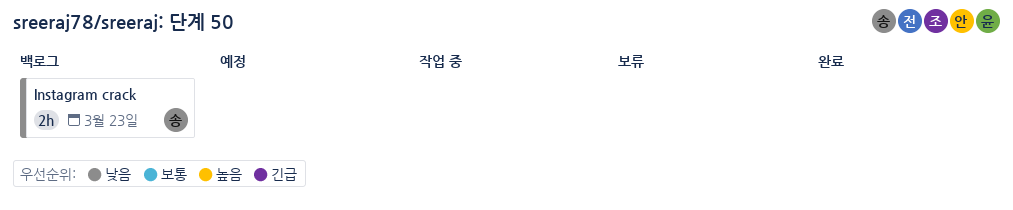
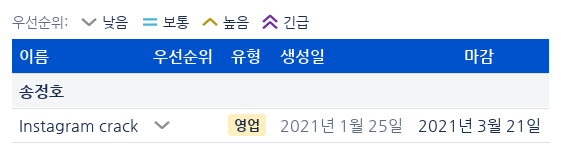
Instagram crack, due: Mar 23 -> Mar 21

